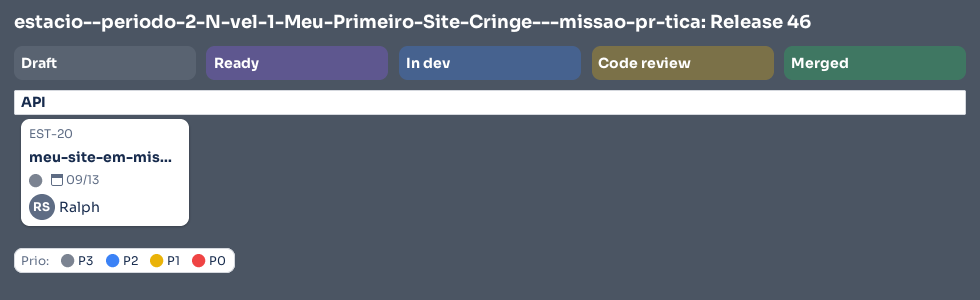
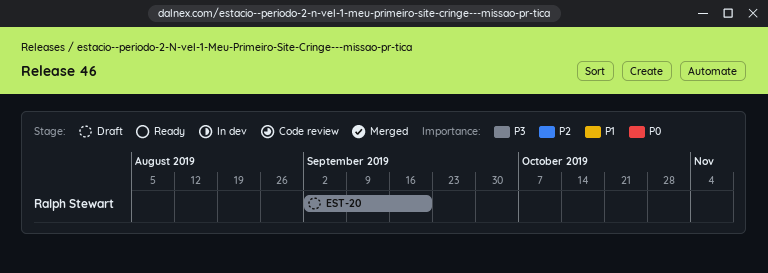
EST-20, due: Sep 13 -> Sep 20

